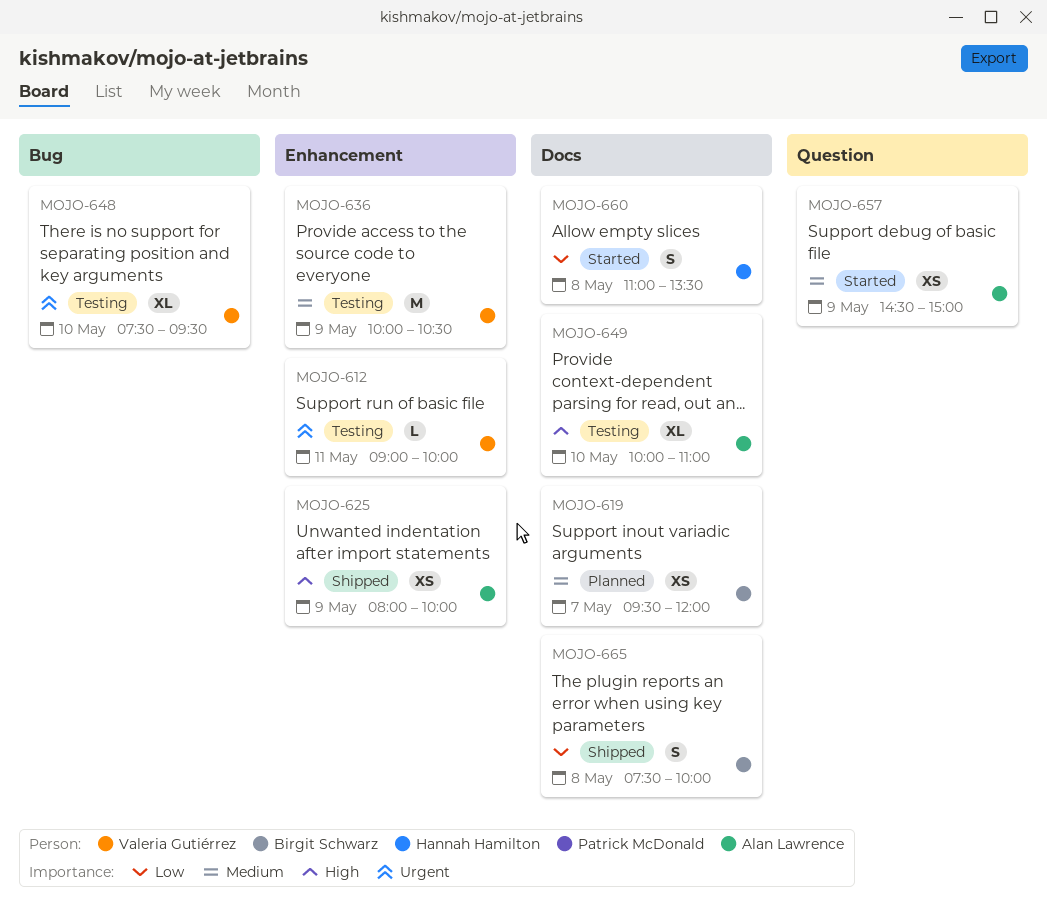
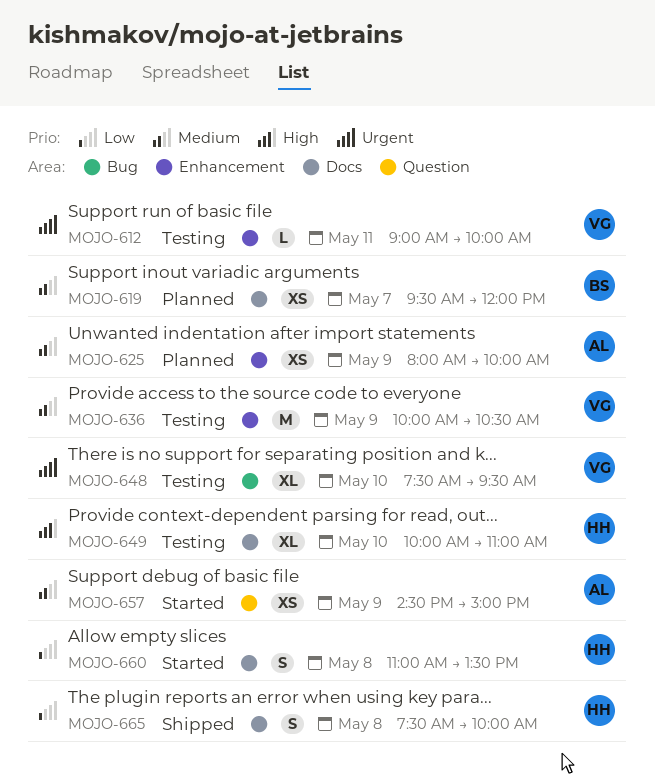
MOJO-625, status: Shipped -> Planned
MOJO-625, priority: High -> Medium
MOJO-649, owner: Alan Lawrence -> Hannah Hamilton
MOJO-665, owner: Birgit Schwarz -> Hannah Hamilton

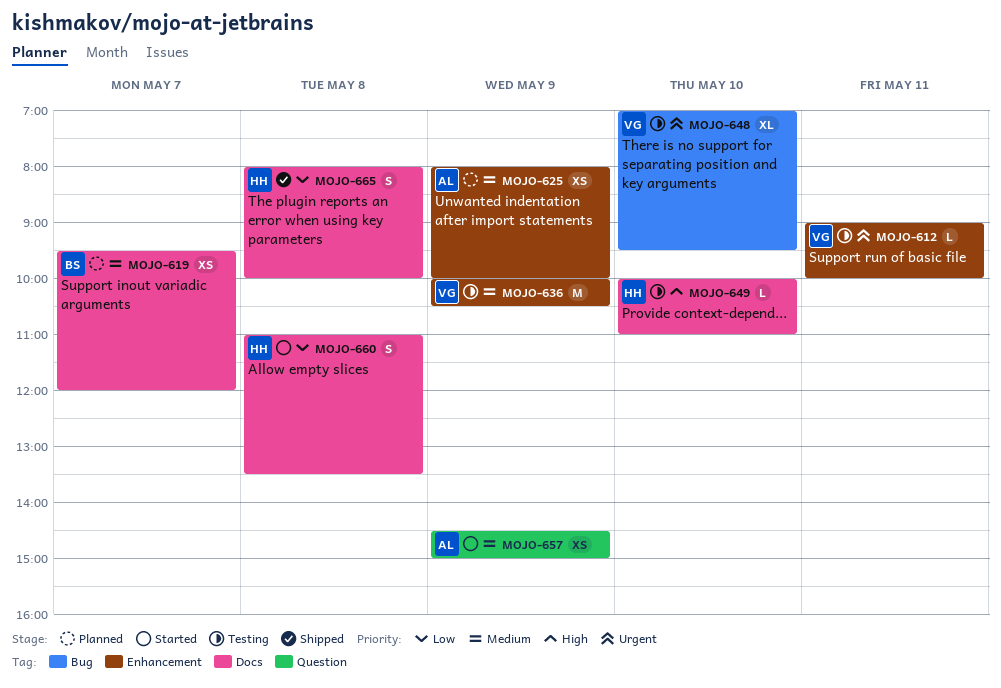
MOJO-648, begins: 07:30 -> 07:00
MOJO-649, estimate: XL -> L
MOJO-665, begins: 07:30 -> 08:00

